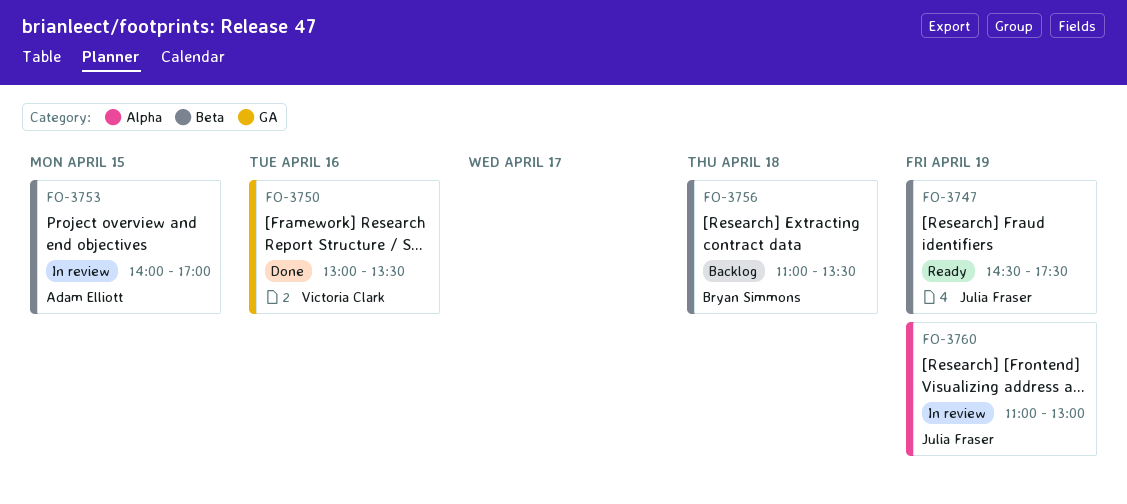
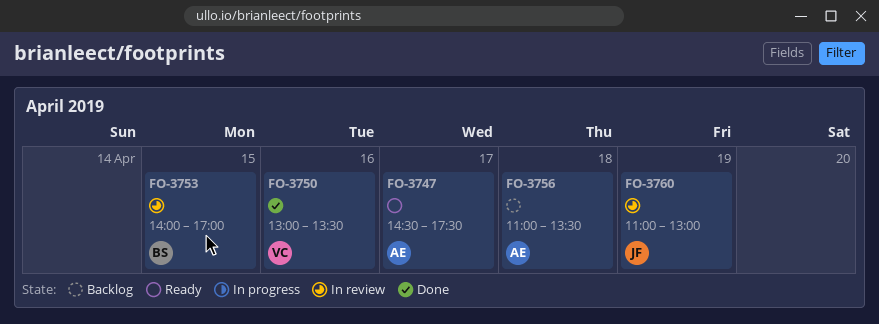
FO-3747, owner: Julia Fraser -> Adam Elliott
FO-3747, day: Apr 19 -> Apr 17
FO-3753, owner: Adam Elliott -> Bryan Simmons
FO-3756, owner: Bryan Simmons -> Adam Elliott

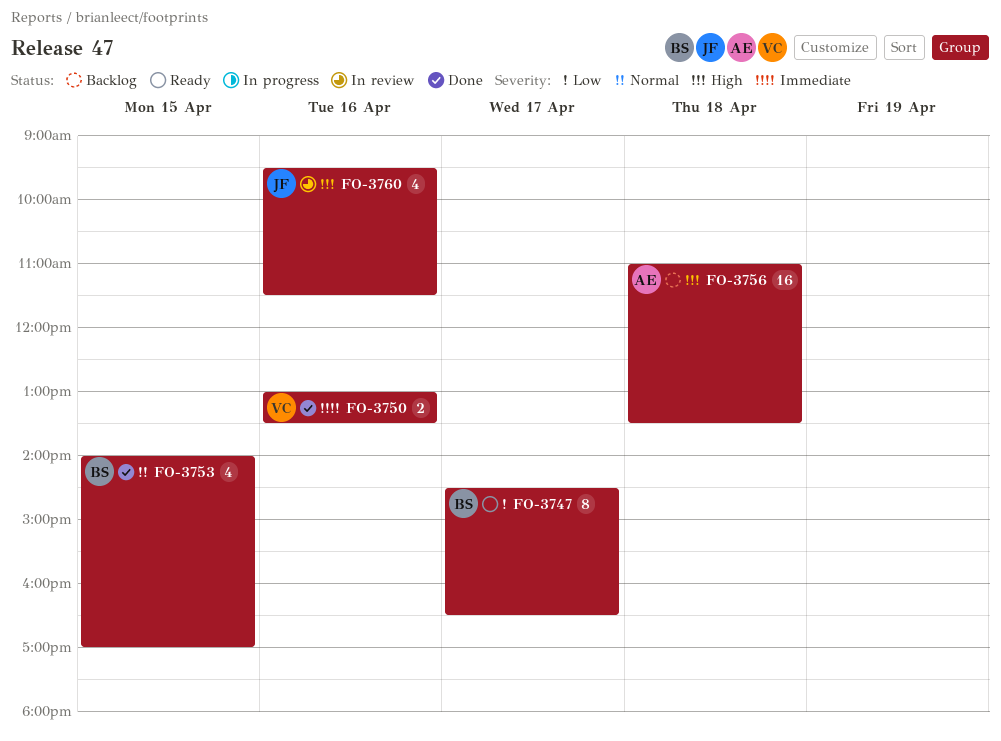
FO-3747, owner: AE -> BS
FO-3747, ends: 17:30 -> 16:30
FO-3753, status: In review -> Done
FO-3760, day: Apr 19 -> Apr 16
FO-3760, begins: 11:00 -> 09:30
FO-3760, ends: 13:00 -> 11:30

